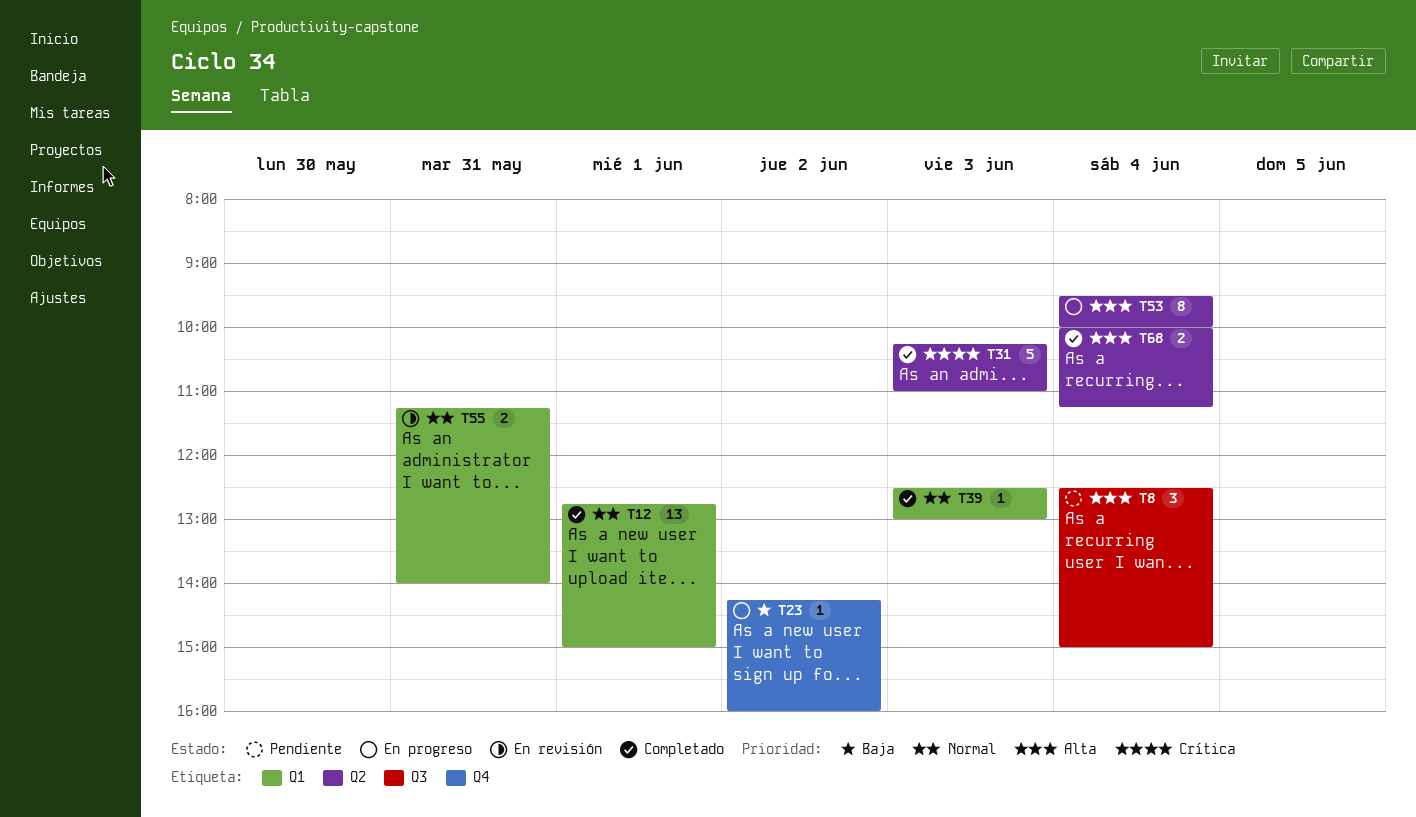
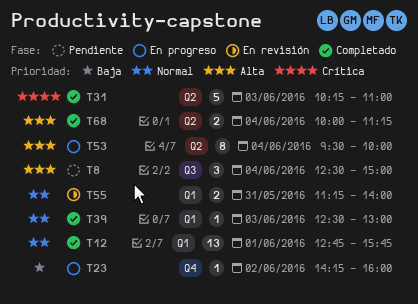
T12, ends: 15:00 -> 15:45

